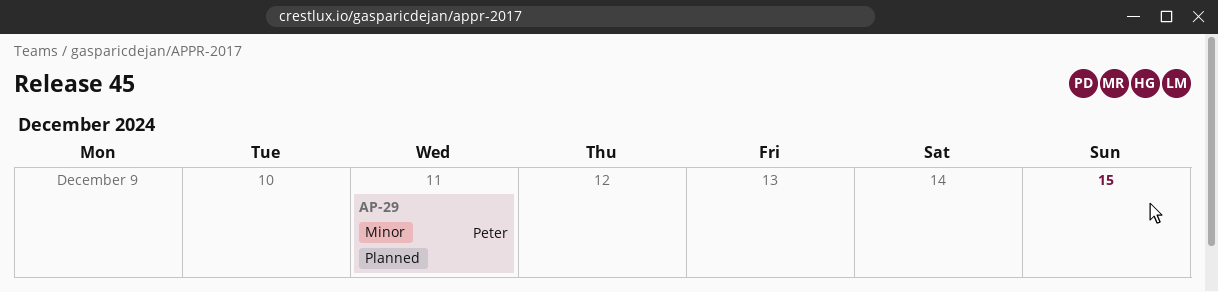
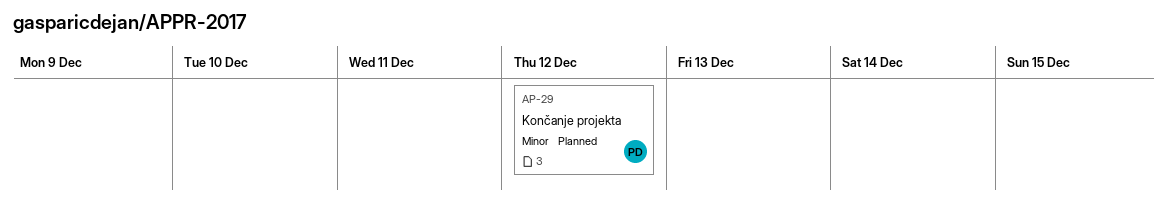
AP-29, due: Dec 11 -> Dec 12

